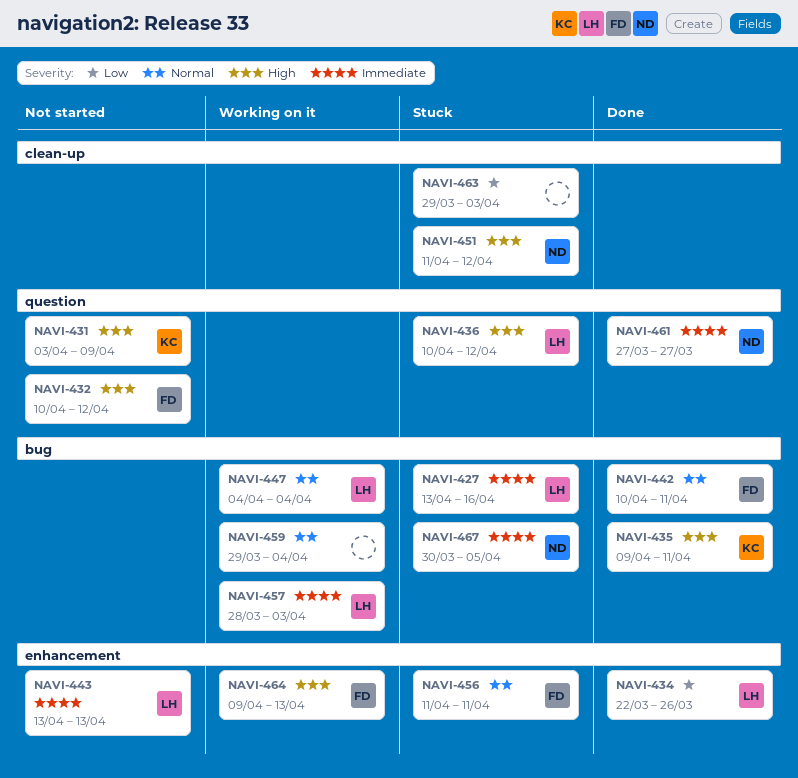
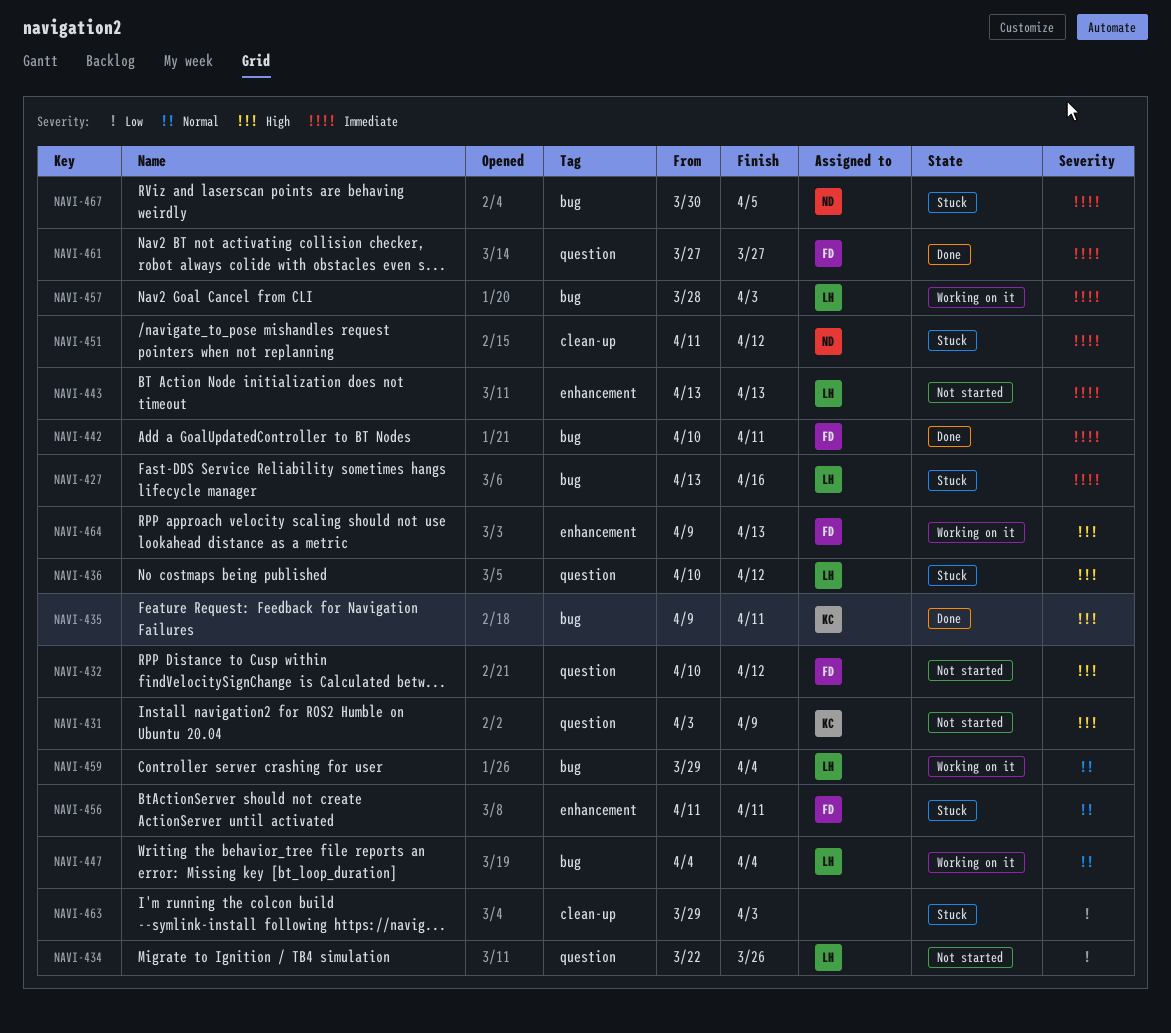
NAVI-434, status: Done -> Not started
NAVI-434, label: enhancement -> question
NAVI-442, priority: Normal -> Immediate
NAVI-451, priority: High -> Immediate
NAVI-459, owner: none -> LH
NAVI-461, owner: ND -> FD

